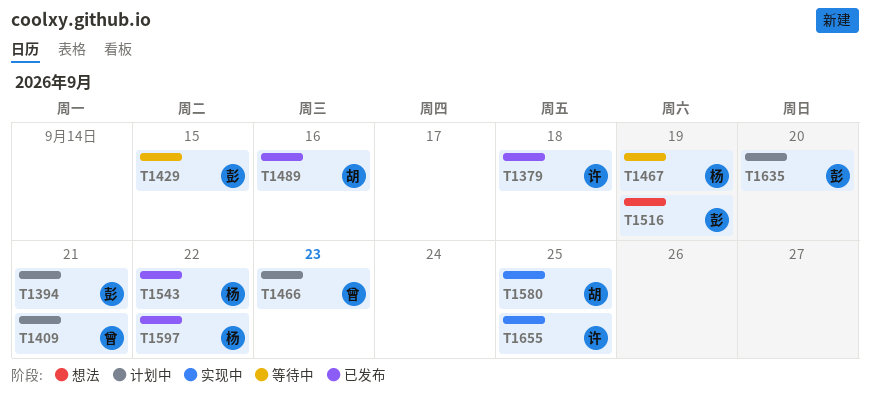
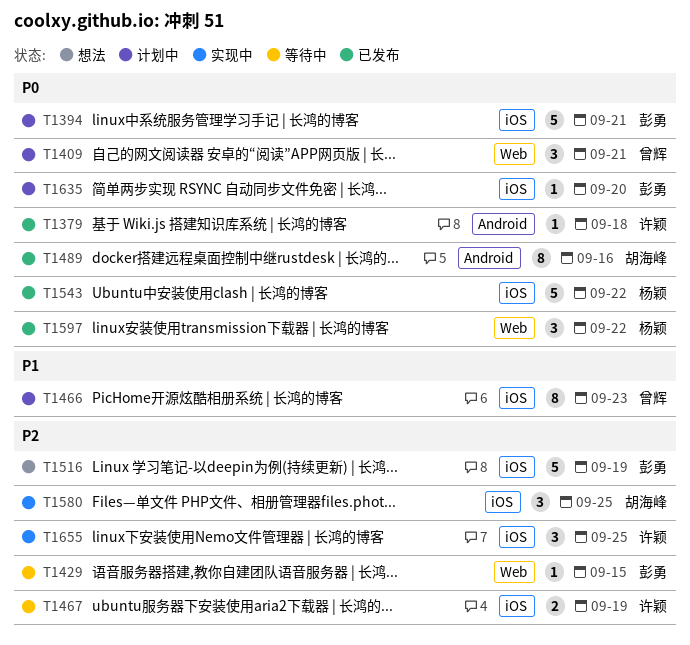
T1467, owner: 杨颖 -> 许颖

